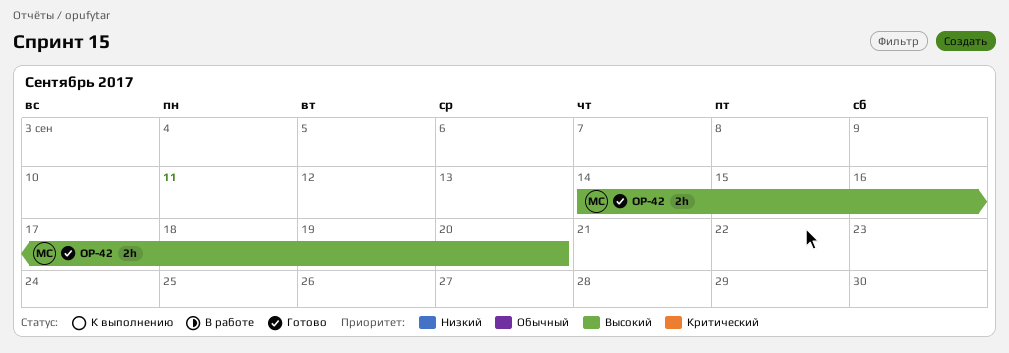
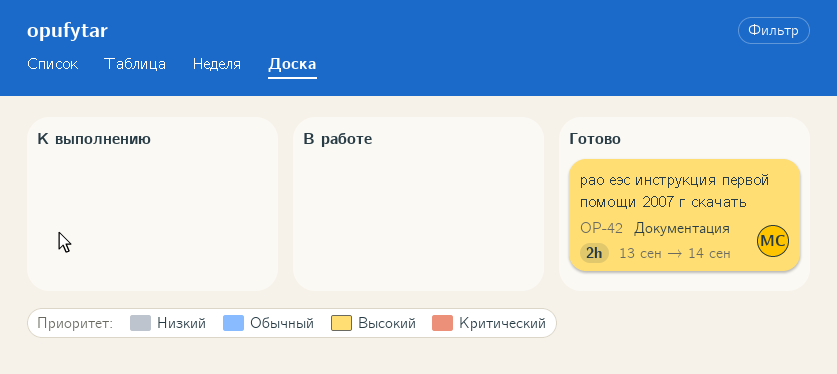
OP-42, start: Sep 14 -> Sep 13
OP-42, due: Sep 20 -> Sep 14

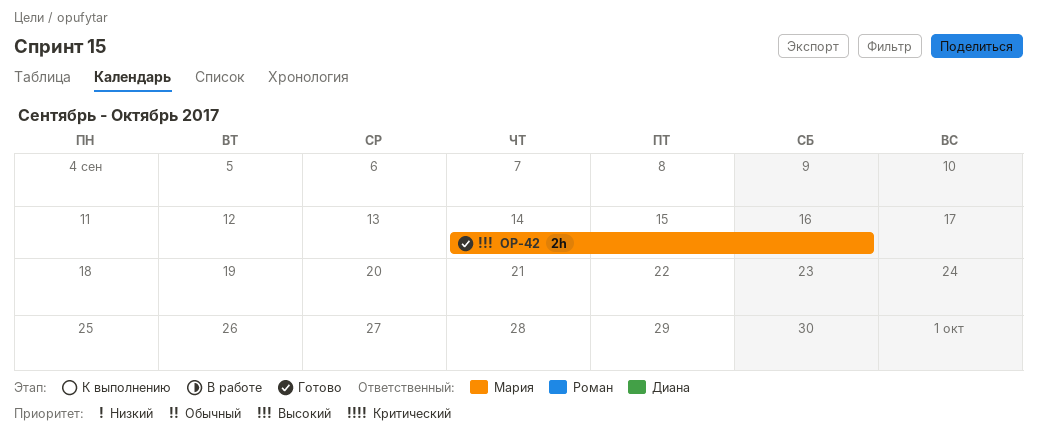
OP-42, start: Sep 13 -> Sep 14
OP-42, due: Sep 14 -> Sep 16

